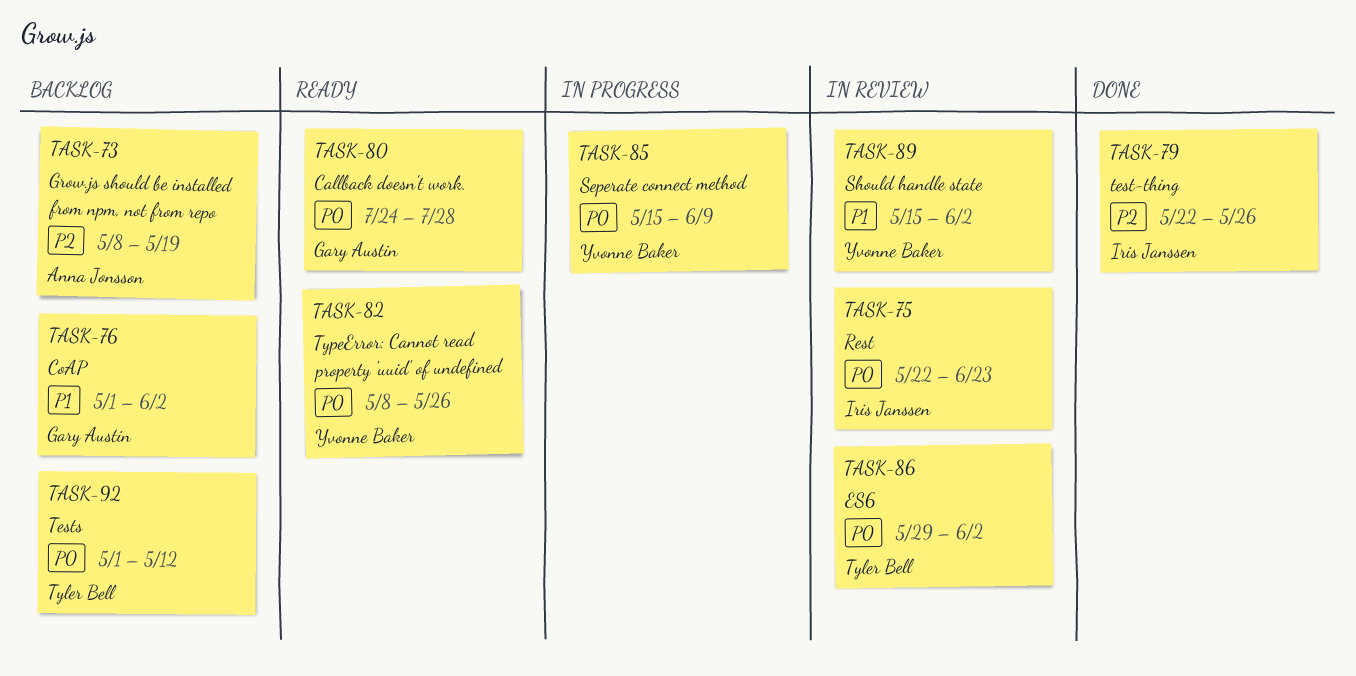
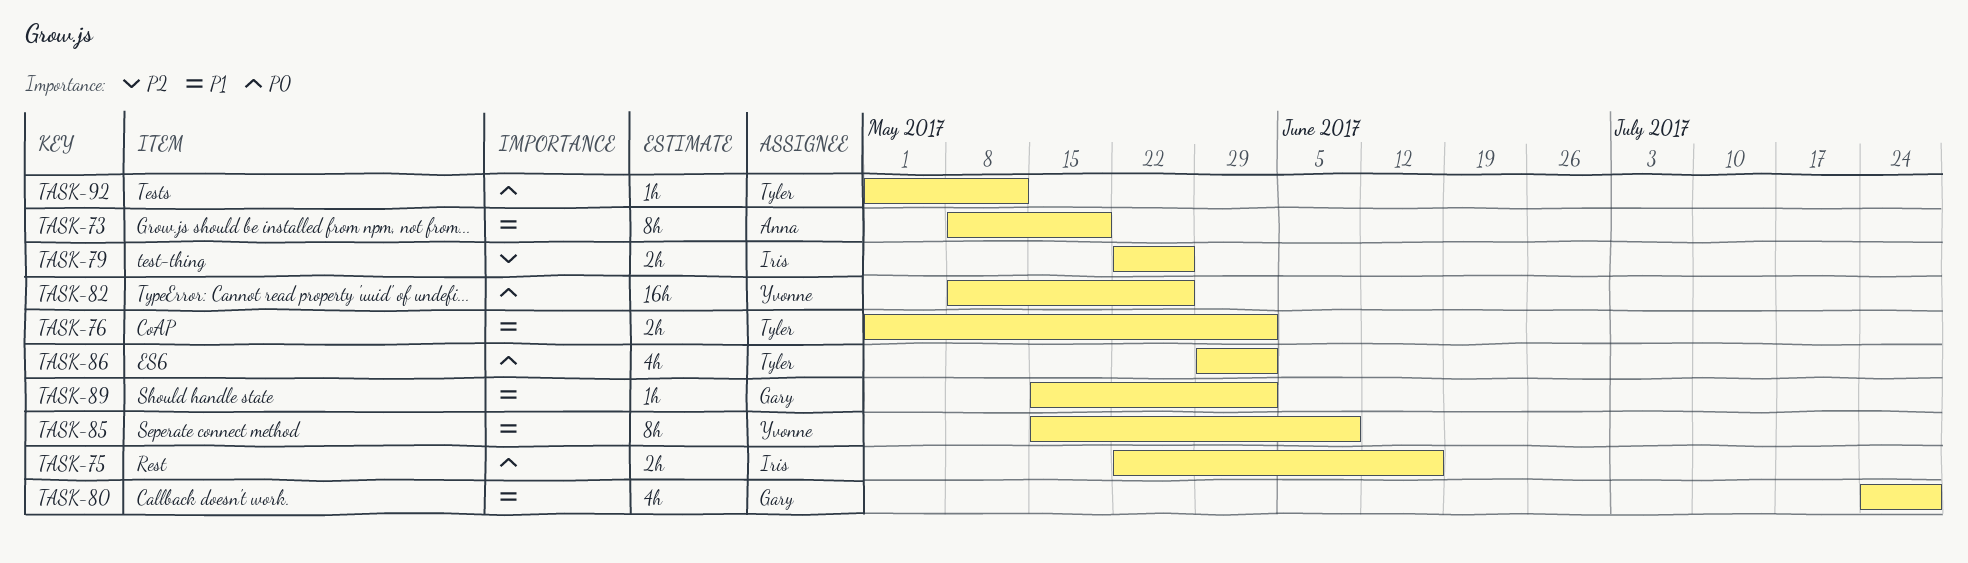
TASK-73, priority: P2 -> P1
TASK-75, due: Jun 23 -> Jun 16
TASK-76, owner: Gary Austin -> Tyler Bell
TASK-80, priority: P0 -> P1
TASK-85, priority: P0 -> P1
TASK-89, owner: Yvonne Baker -> Gary Austin

